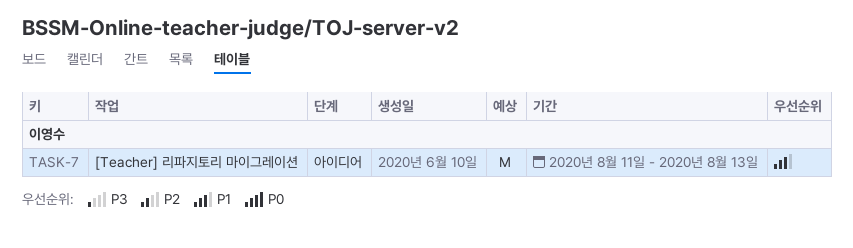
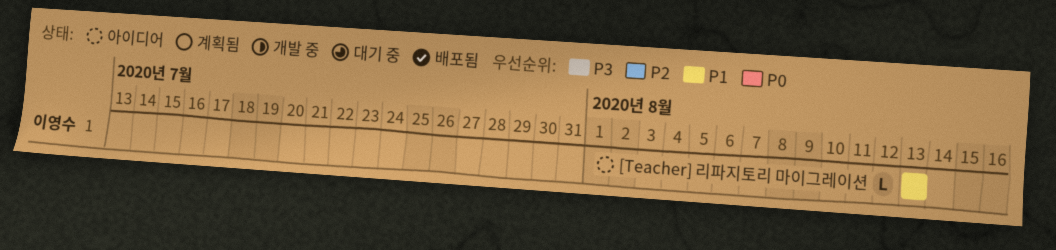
[Teacher] 리파지토리 마이그레이션, estimate: M -> L
[Teacher] 리파지토리 마이그레이션, start: Aug 11 -> Aug 13

